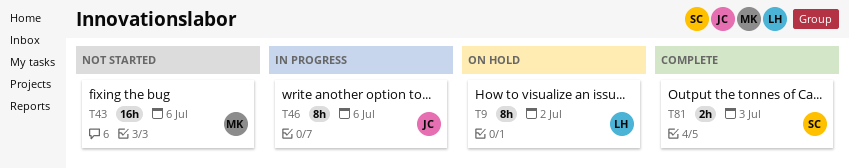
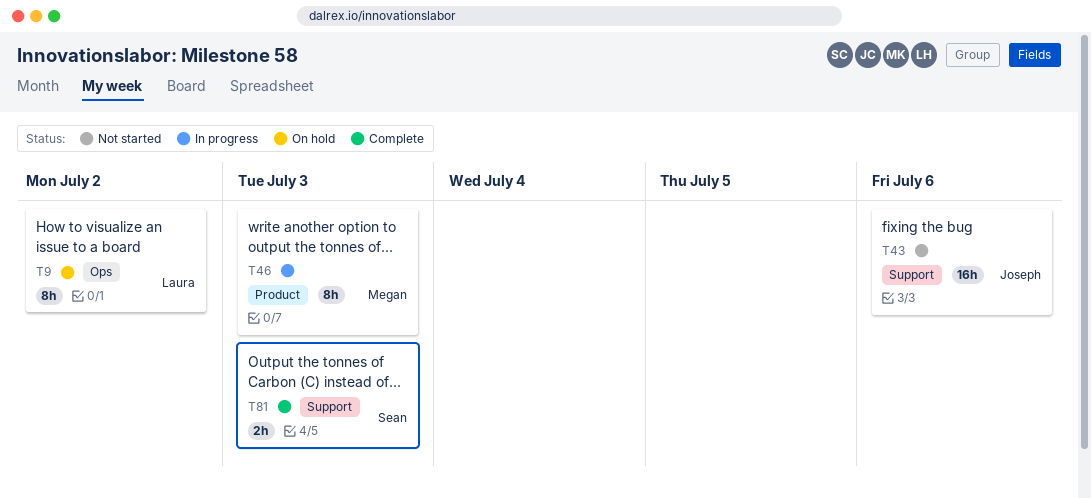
T43, owner: Megan -> Joseph
T46, owner: Joseph -> Megan
T46, due: Jul 6 -> Jul 3

